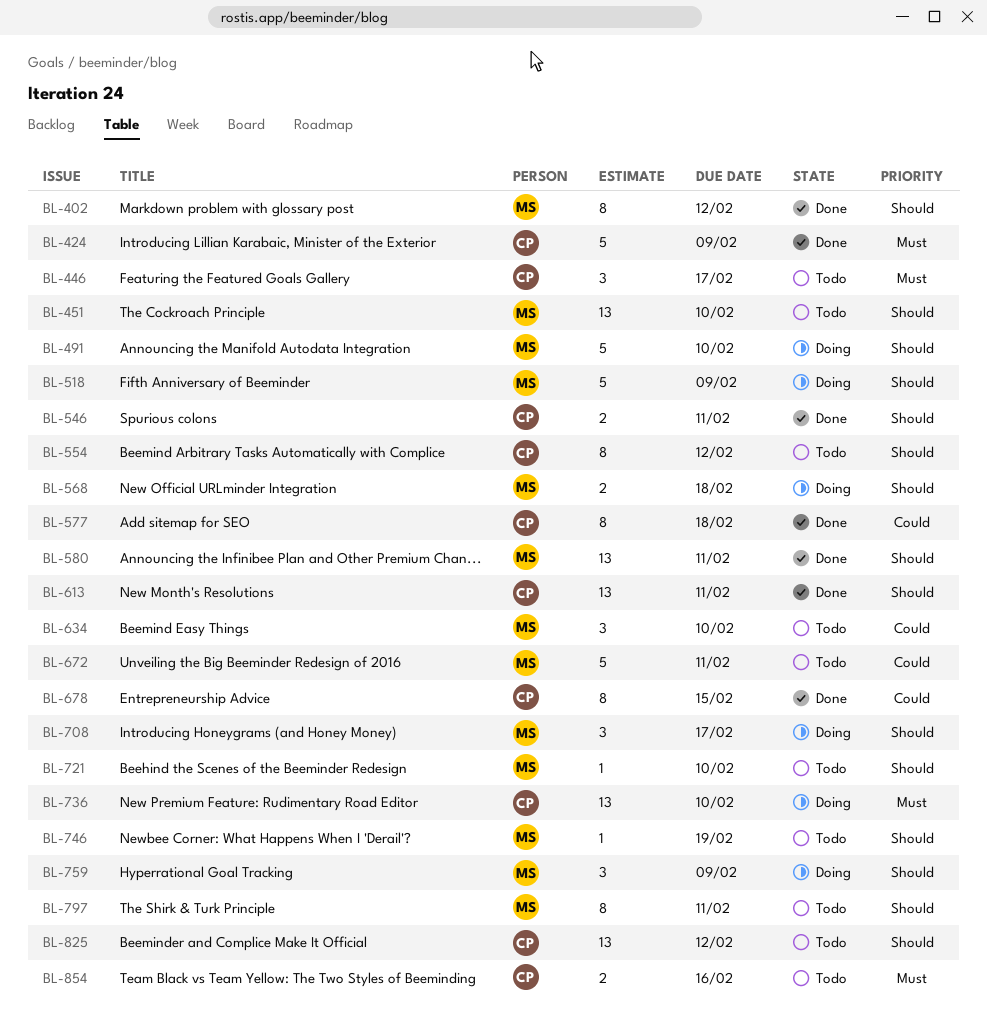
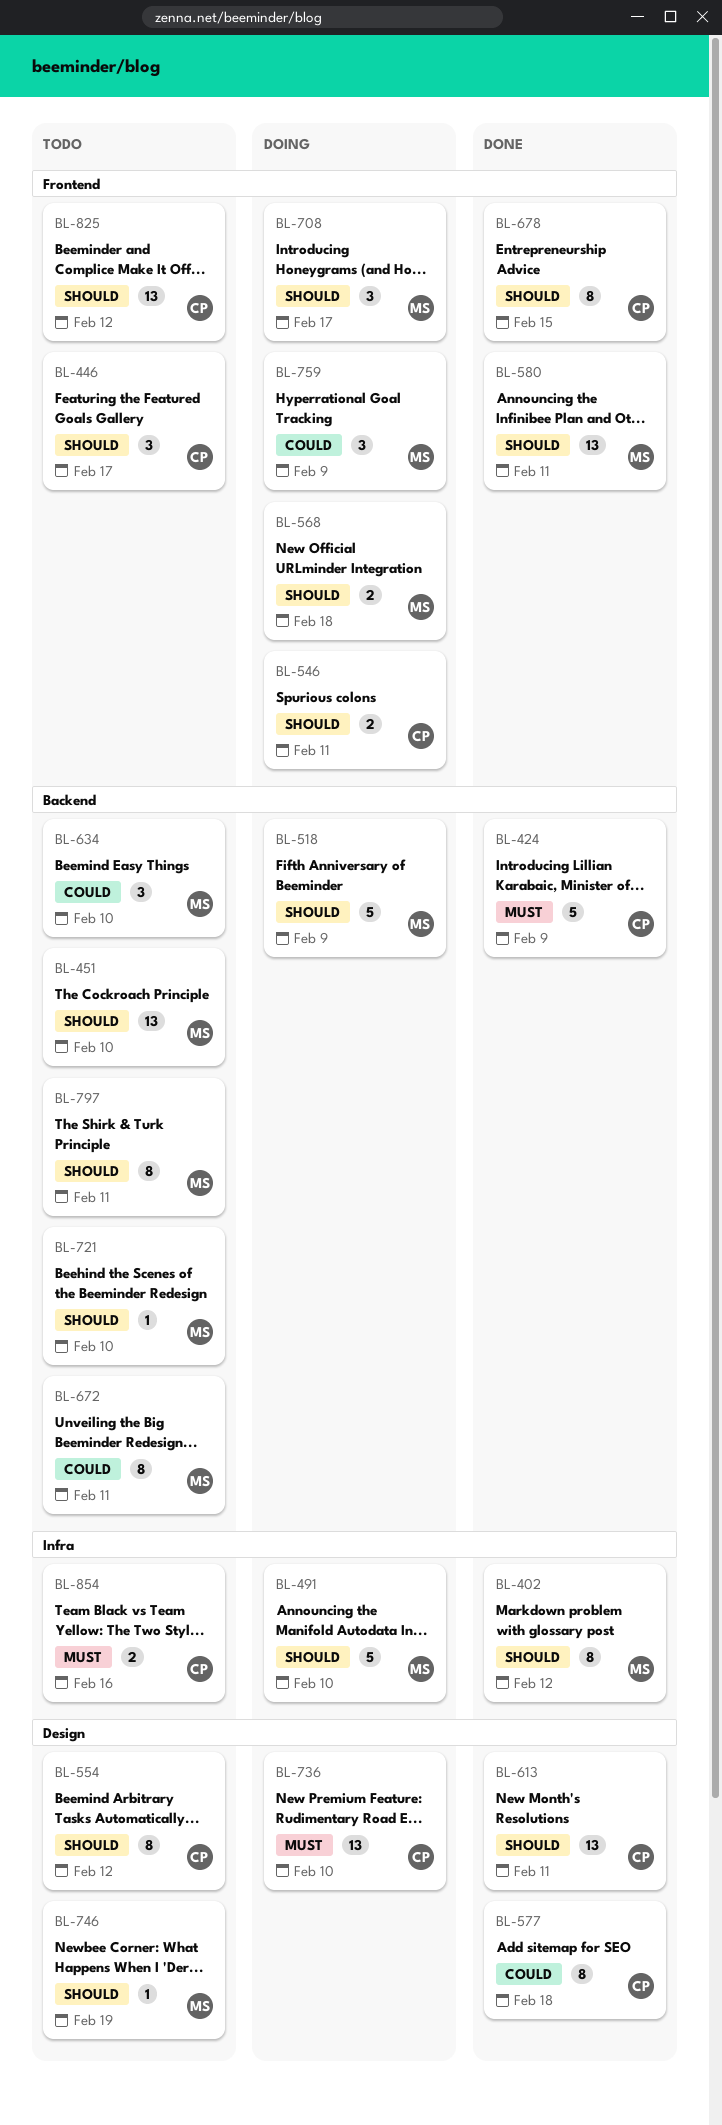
BL-446, priority: Must -> Should
BL-546, status: Done -> Doing
BL-672, estimate: 5 -> 8
BL-678, priority: Could -> Should
BL-759, priority: Should -> Could

